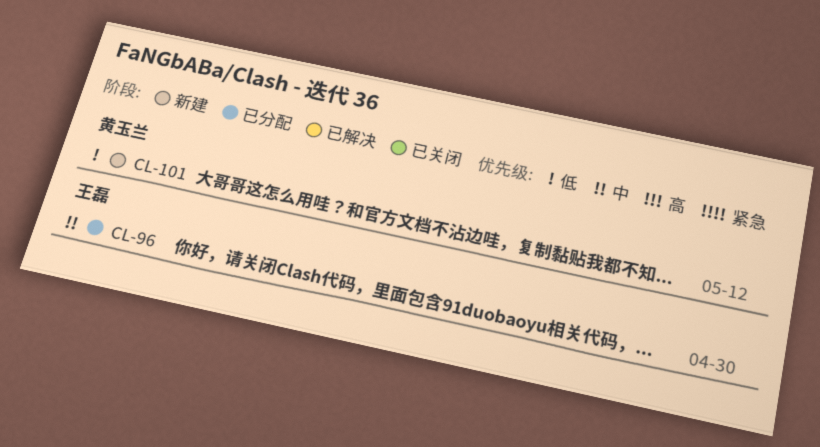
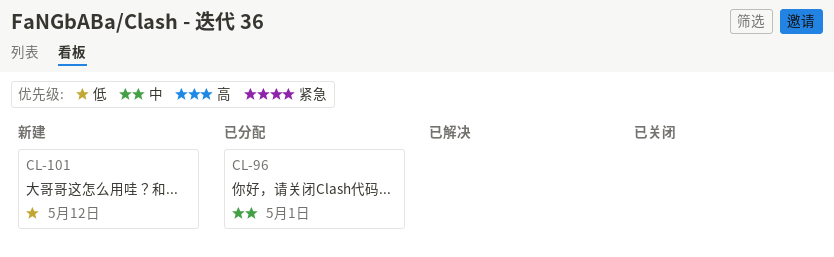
CL-96, due: Apr 30 -> May 1

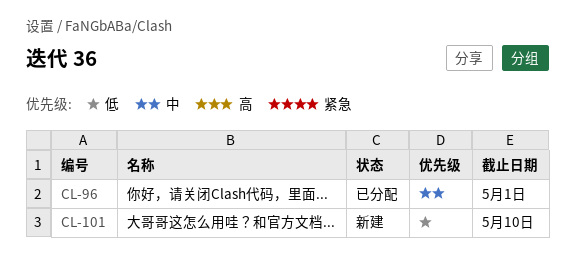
CL-101, due: May 12 -> May 10

